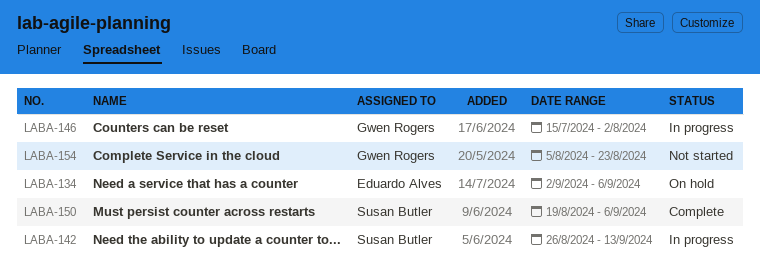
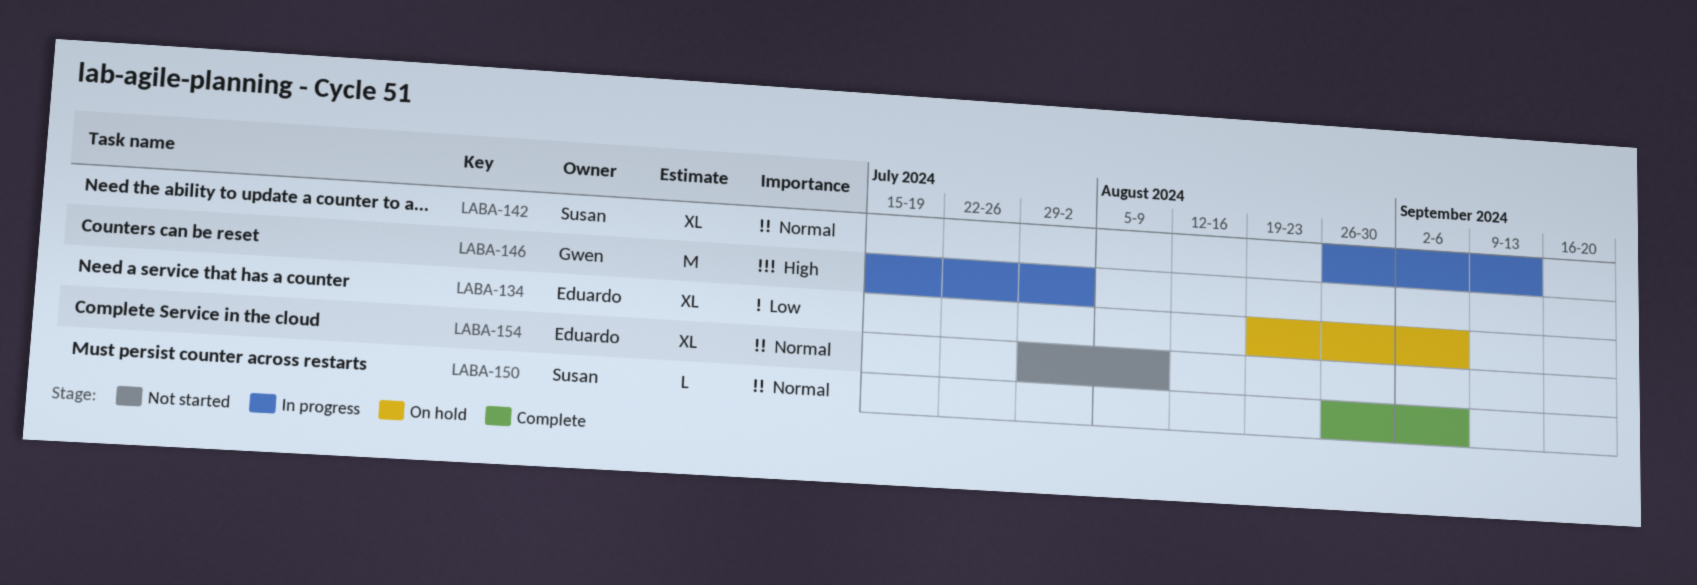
LABA-134, start: Sep 2 -> Aug 19
LABA-150, start: Aug 19 -> Aug 26
LABA-154, owner: Gwen Rogers -> Eduardo Alves
LABA-154, start: Aug 5 -> Jul 29
LABA-154, due: Aug 23 -> Aug 9

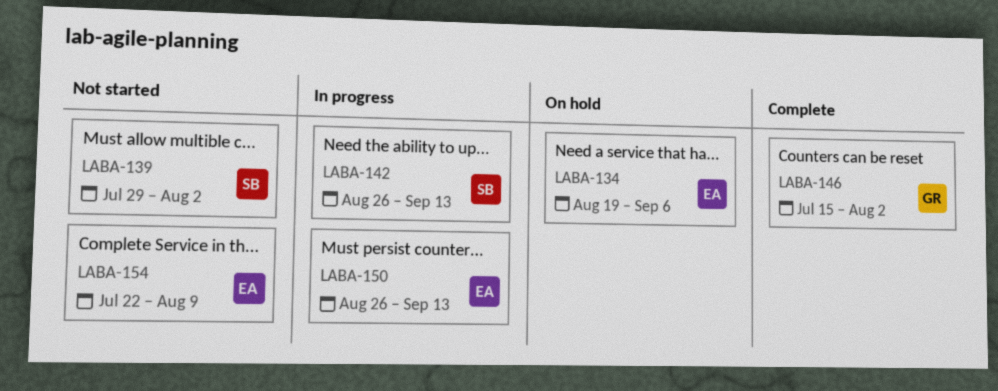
LABA-139: none -> present
LABA-146, status: In progress -> Complete
LABA-150, status: Complete -> In progress
LABA-150, owner: Susan -> Eduardo
LABA-150, due: Sep 6 -> Sep 13
LABA-154, start: Jul 29 -> Jul 22

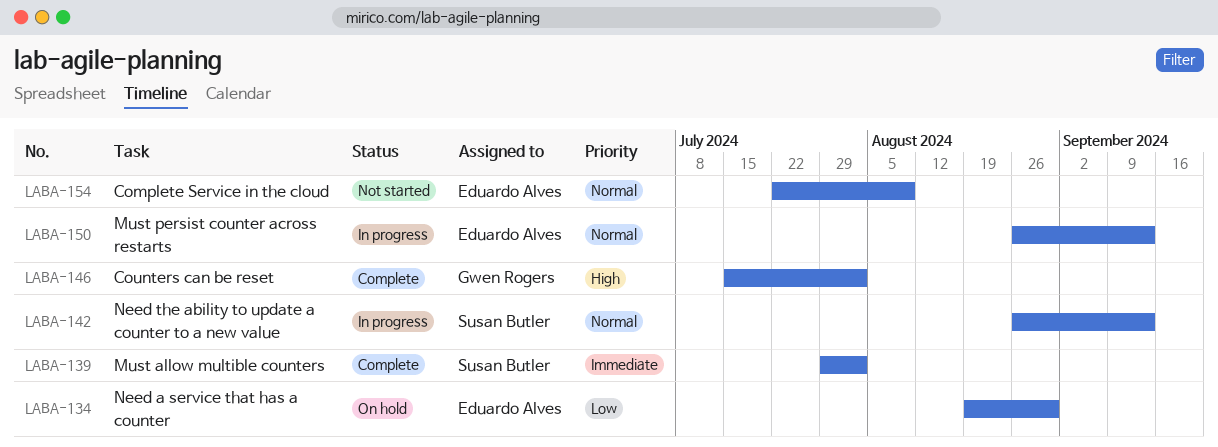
LABA-134, due: Sep 6 -> Aug 30
LABA-139, status: Not started -> Complete

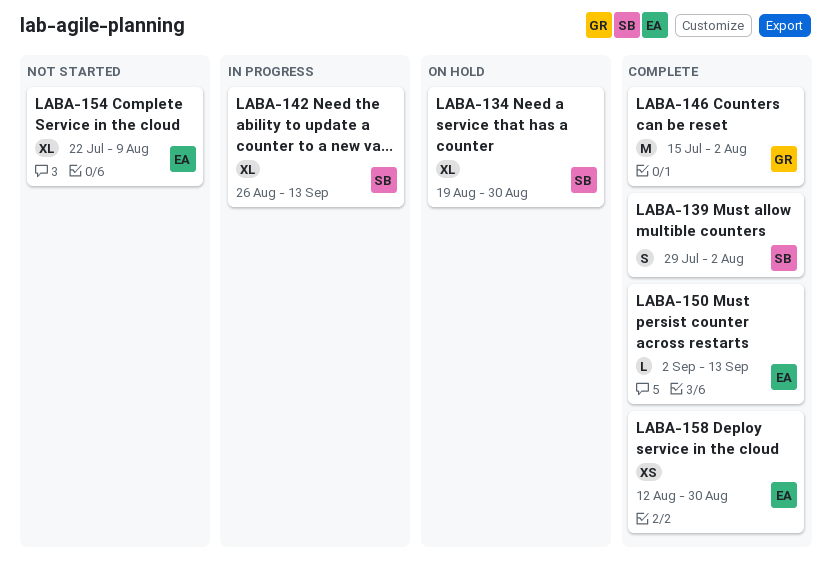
LABA-134, owner: Eduardo Alves -> Susan Butler
LABA-150, status: In progress -> Complete
LABA-150, start: Aug 26 -> Sep 2
LABA-158: none -> present

